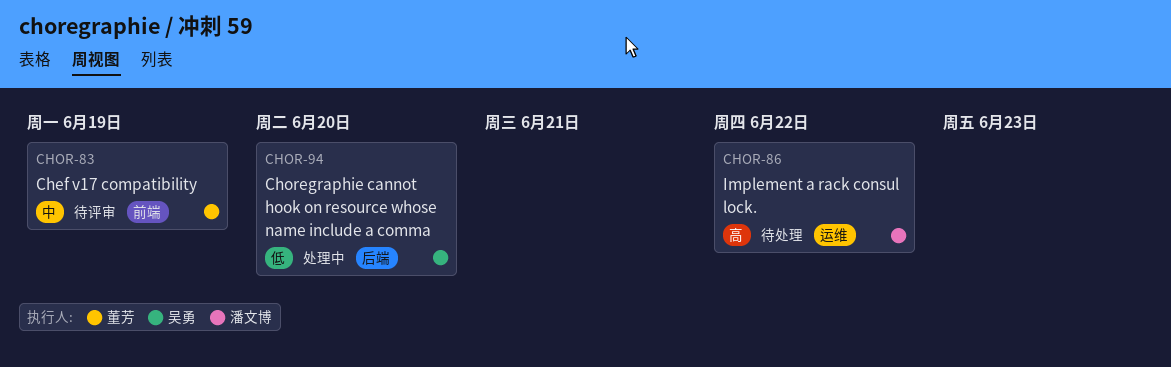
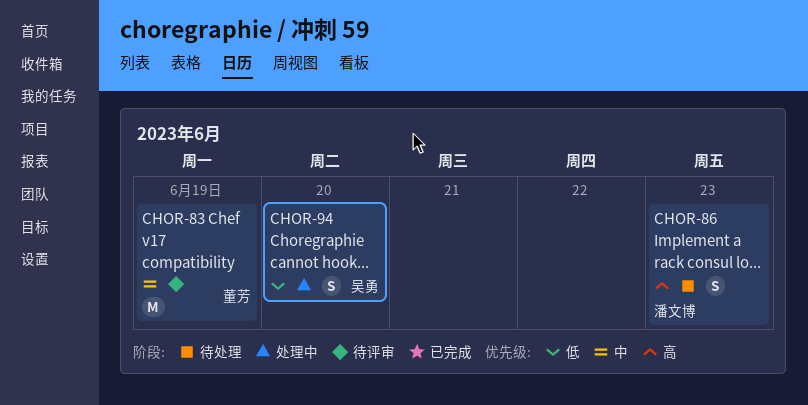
CHOR-86, due: Jun 22 -> Jun 23

